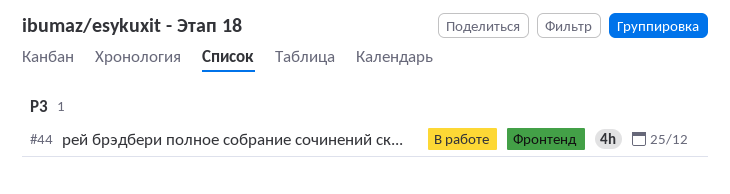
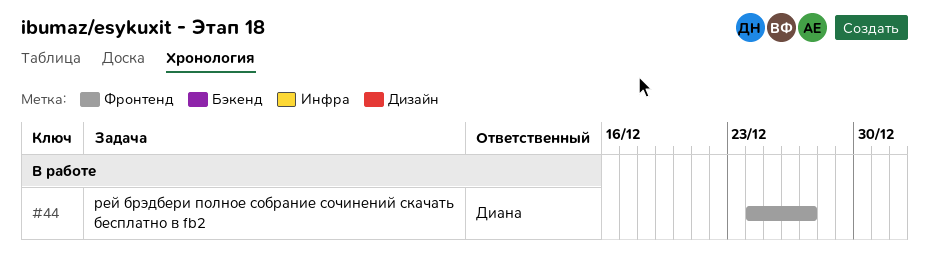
#44, due: Dec 25 -> Dec 27

